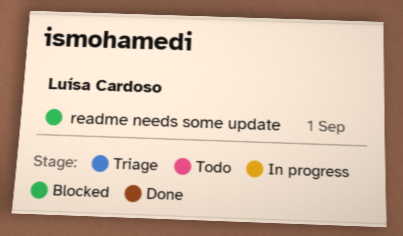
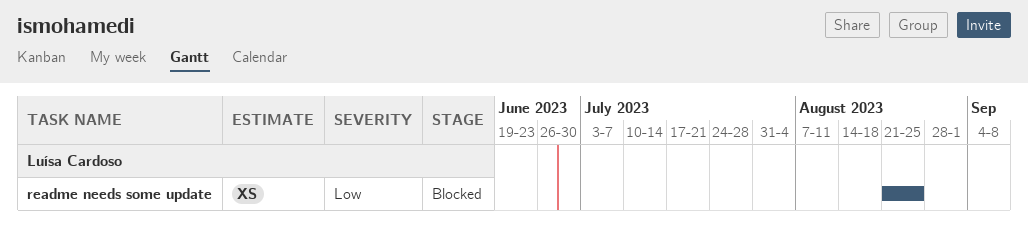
readme needs some update, due: Sep 1 -> Aug 25

